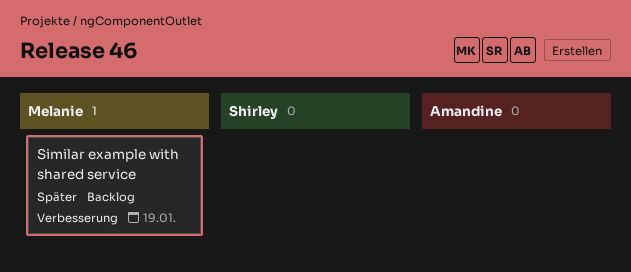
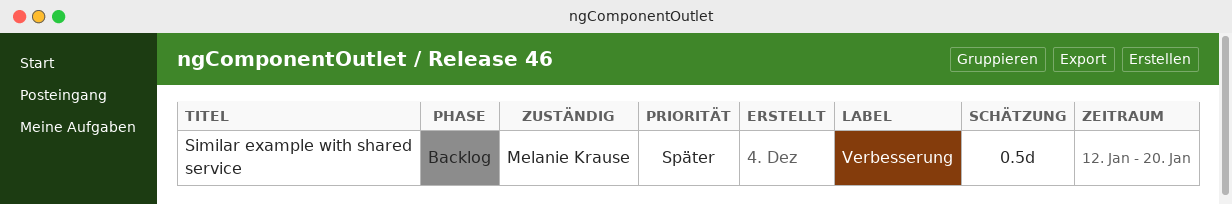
Similar example with shared service, due: Jan 19 -> Jan 20

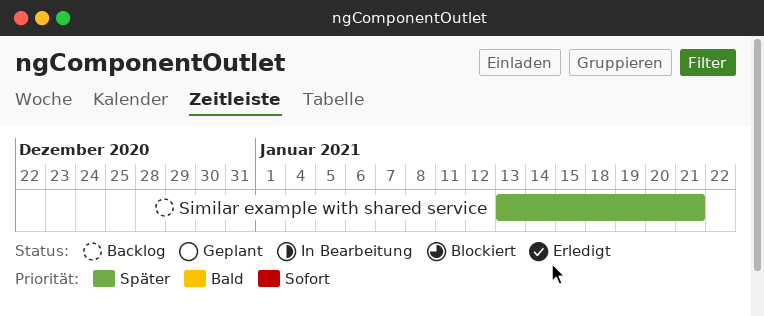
Similar example with shared service, start: Jan 12 -> Jan 13
Similar example with shared service, due: Jan 20 -> Jan 21

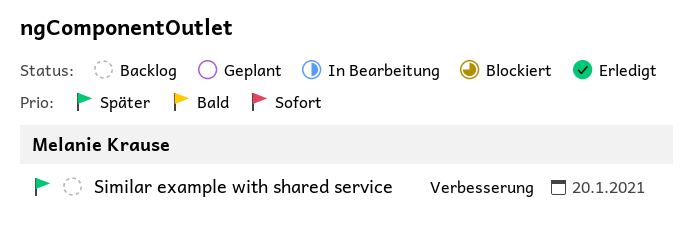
Similar example with shared service, due: Jan 21 -> Jan 20

